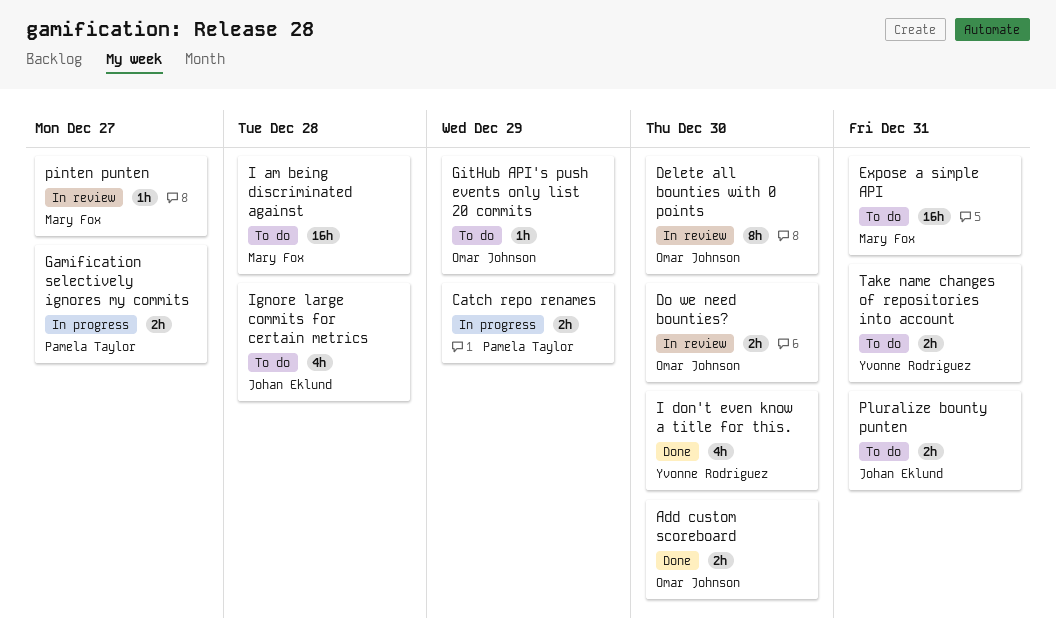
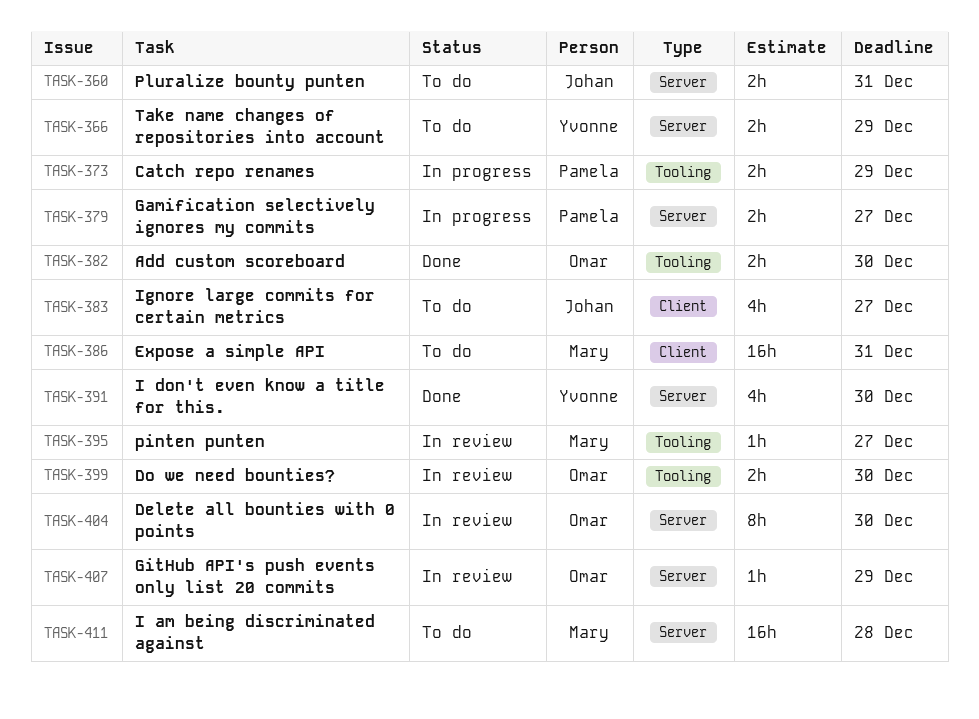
GitHub API's push events only list 20 commits, status: To do -> In review
Ignore large commits for certain metrics, due: Dec 28 -> Dec 27
Take name changes of repositories into account, due: Dec 31 -> Dec 29

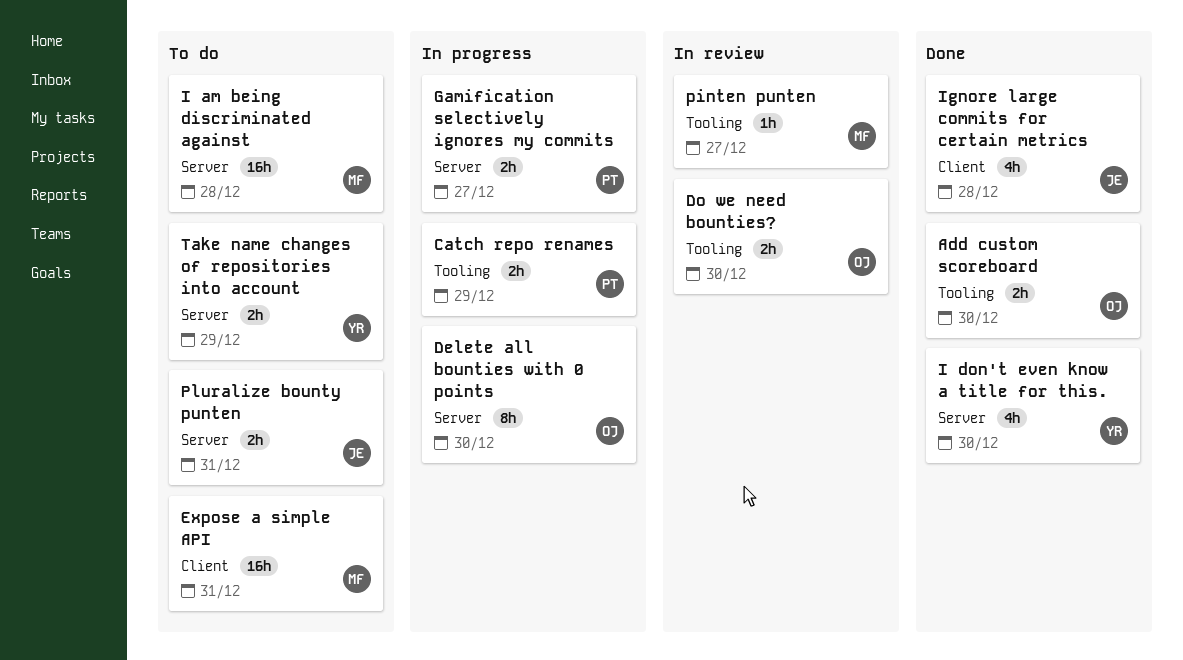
Delete all bounties with 0 points, status: In review -> In progress
GitHub API's push events only list 20 commits: present -> none
Ignore large commits for certain metrics, status: To do -> Done
Ignore large commits for certain metrics, due: Dec 27 -> Dec 28

